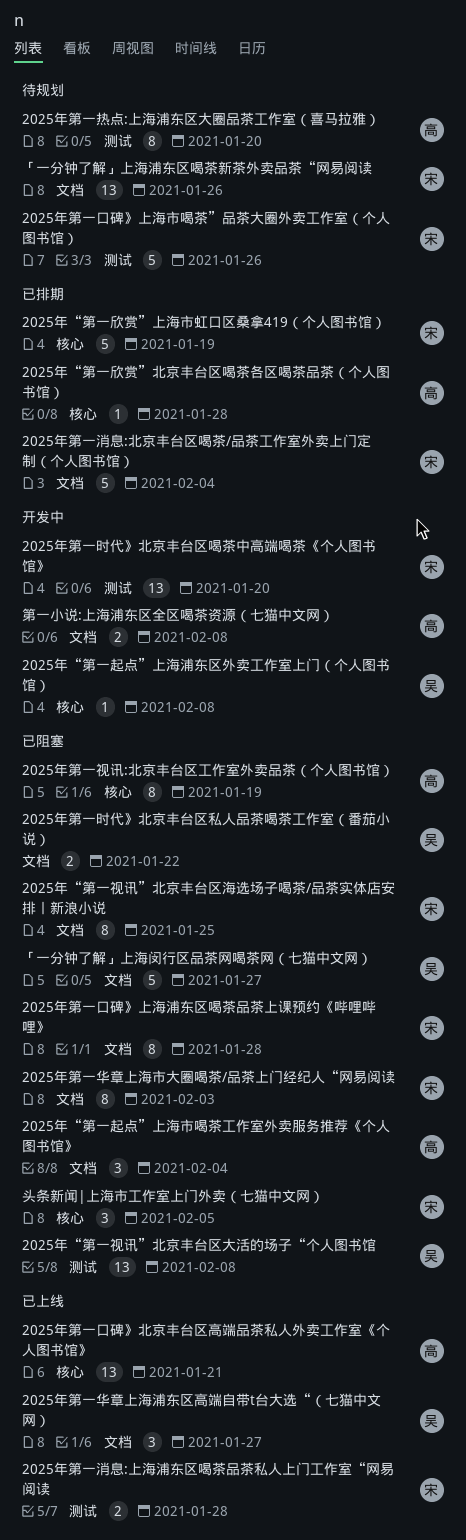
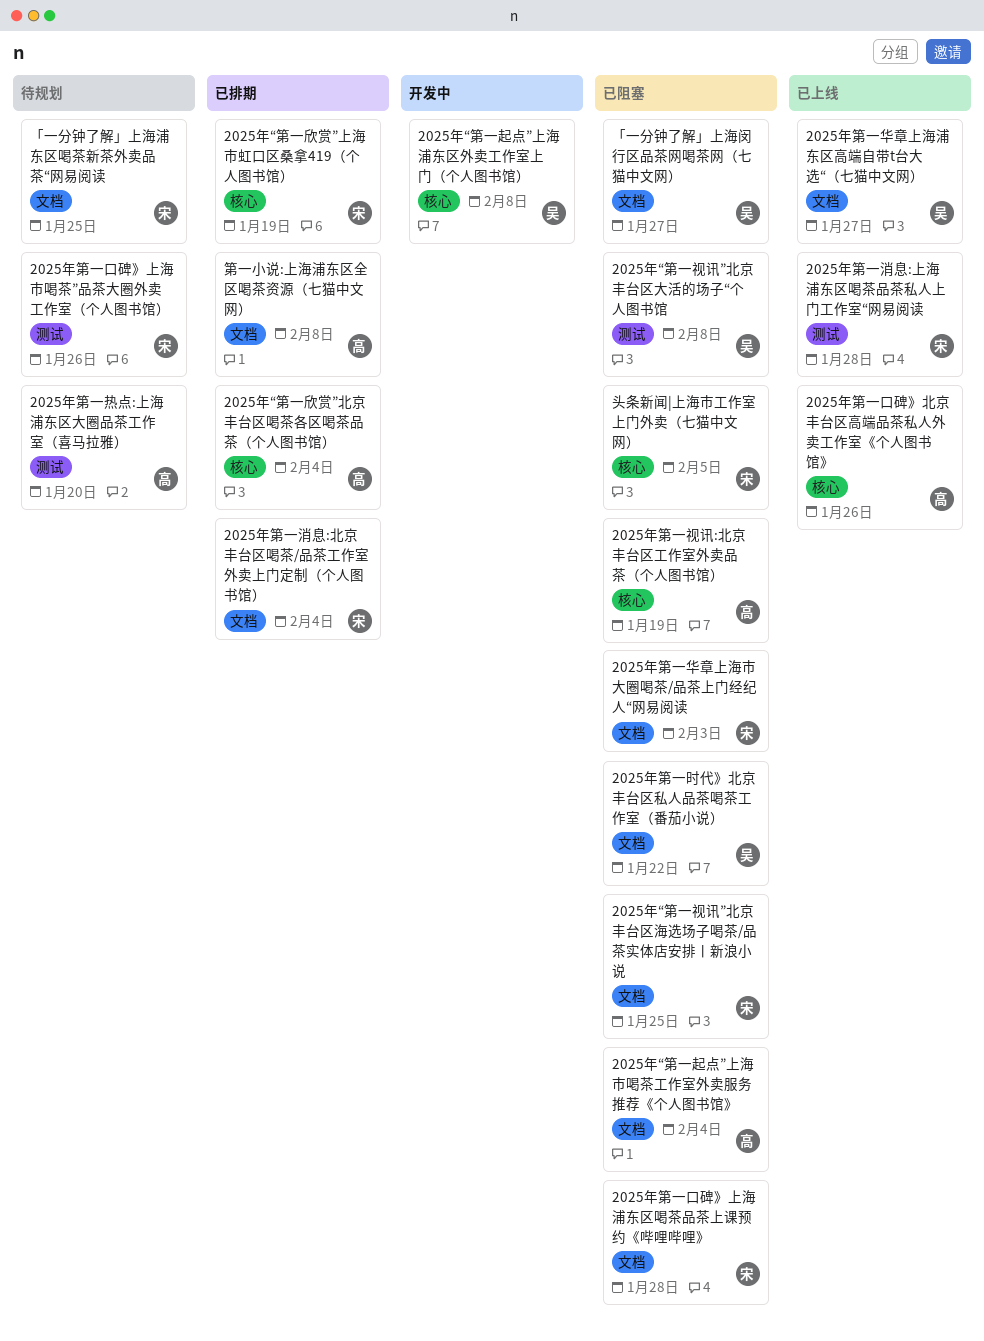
2025年“第一欣赏”北京丰台区喝茶各区喝茶品茶（个人图书馆）, due: Jan 28 -> Feb 4
2025年第一口碑》北京丰台区高端品茶私人外卖工作室《个人图书馆》, due: Jan 21 -> Jan 26
2025年第一时代》北京丰台区喝茶中高端喝茶《个人图书馆》: present -> none
「一分钟了解」上海浦东区喝茶新茶外卖品茶“网易阅读, due: Jan 26 -> Jan 25
第一小说:上海浦东区全区喝茶资源（七猫中文网）, status: 开发中 -> 已排期

